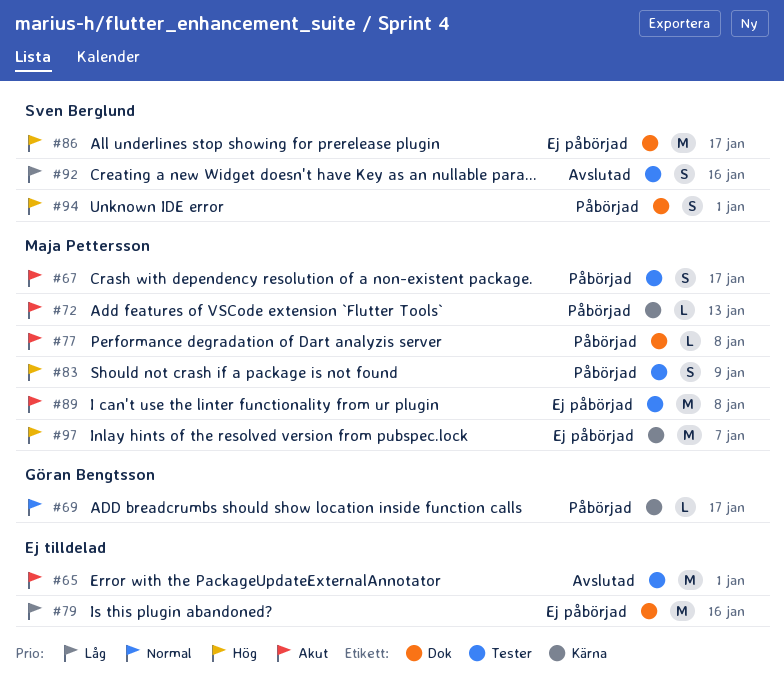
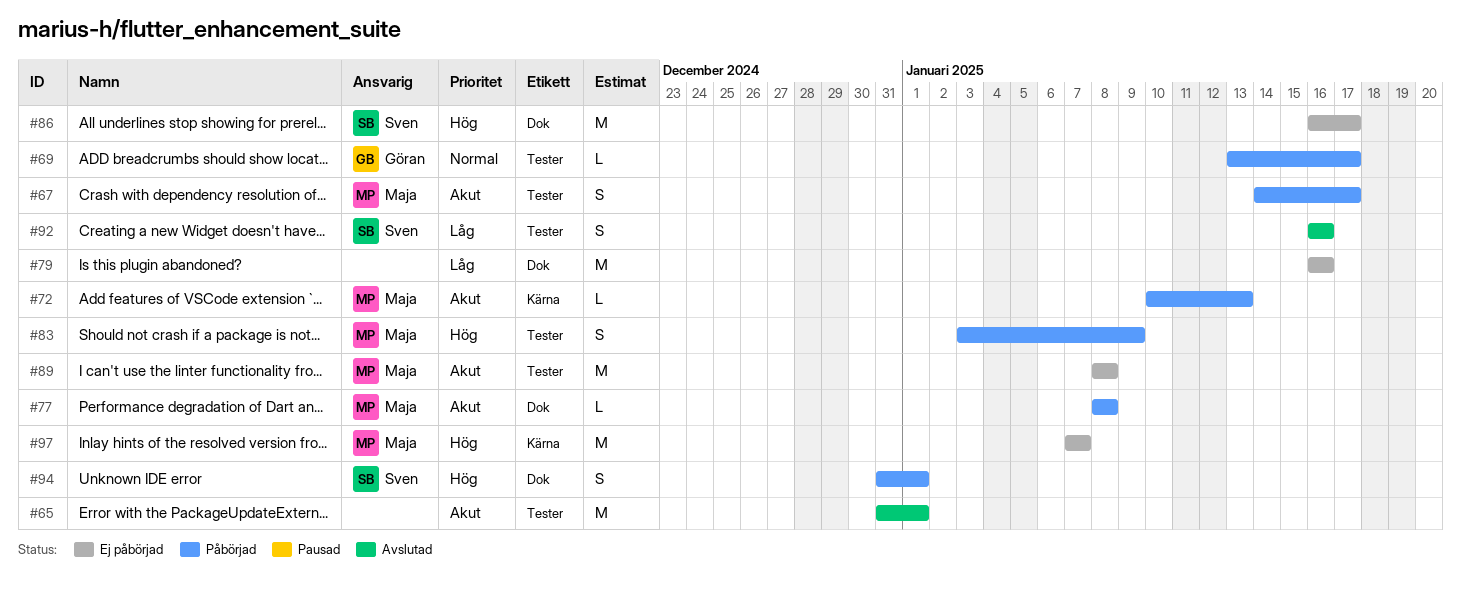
#69, label: Kärna -> Tester

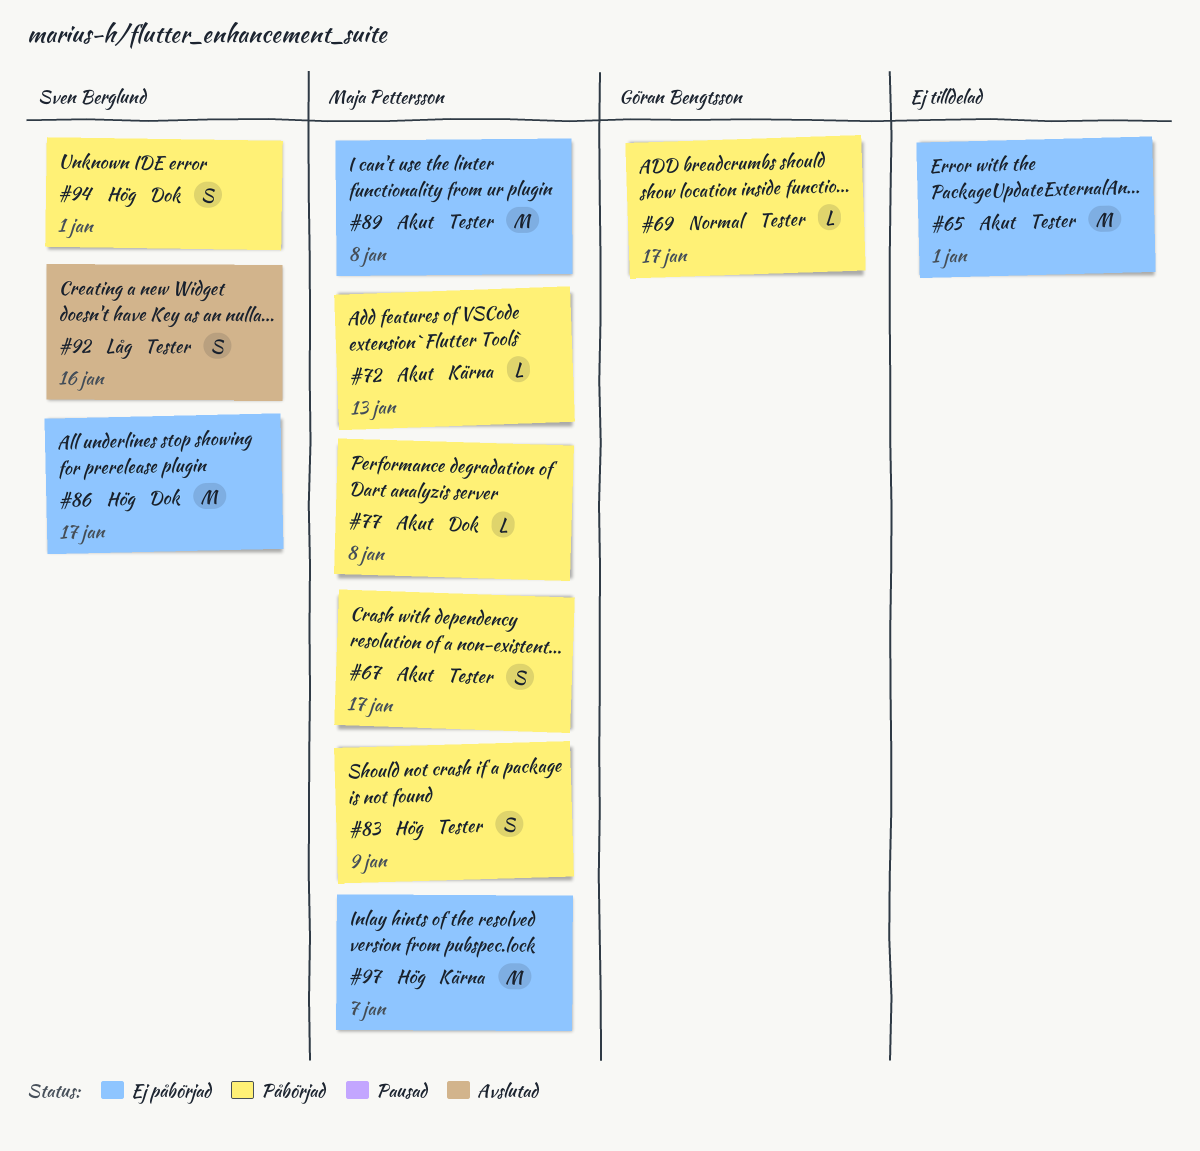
#65, status: Avslutad -> Ej påbörjad
#79: present -> none

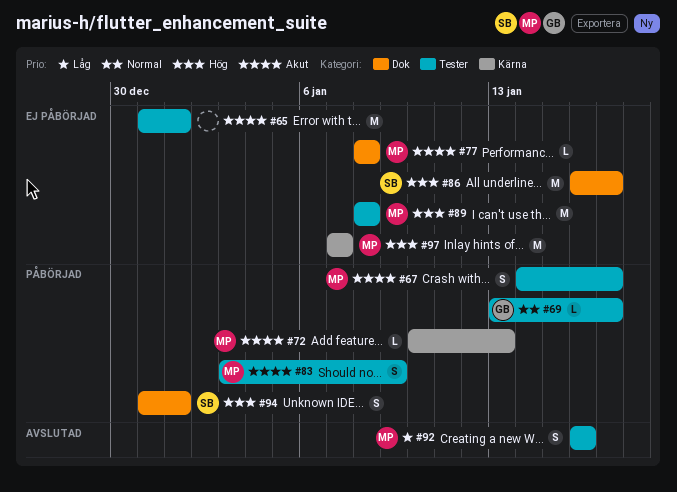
#77, status: Påbörjad -> Ej påbörjad
#83, priority: Hög -> Akut
#89, priority: Akut -> Hög
#92, owner: Sven Berglund -> Maja Pettersson

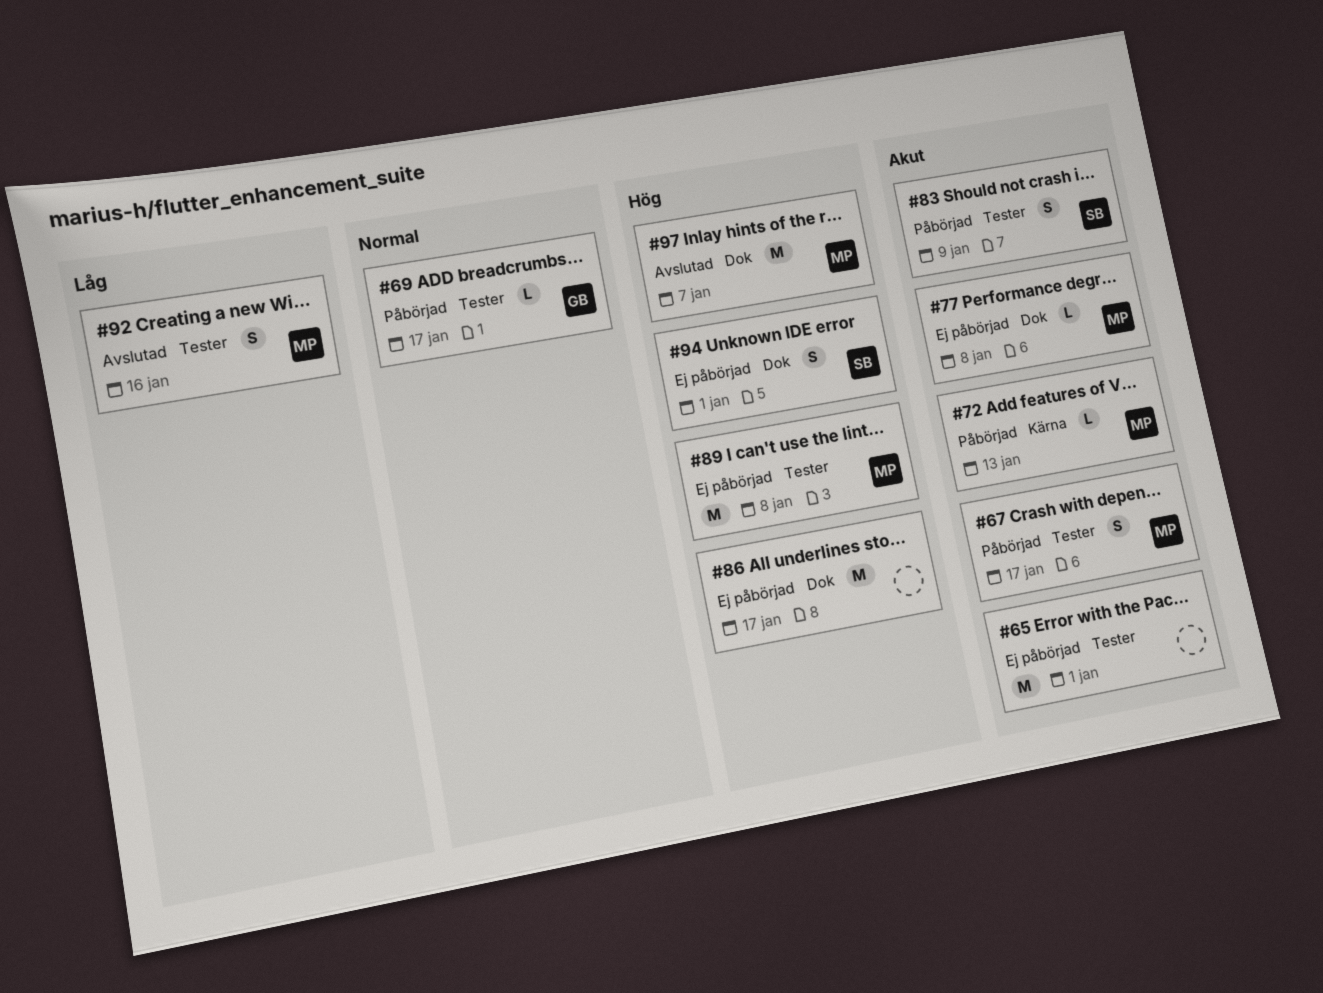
#83, owner: MP -> SB
#86, owner: SB -> none
#94, status: Påbörjad -> Ej påbörjad
#97, status: Ej påbörjad -> Avslutad
#97, label: Kärna -> Dok

